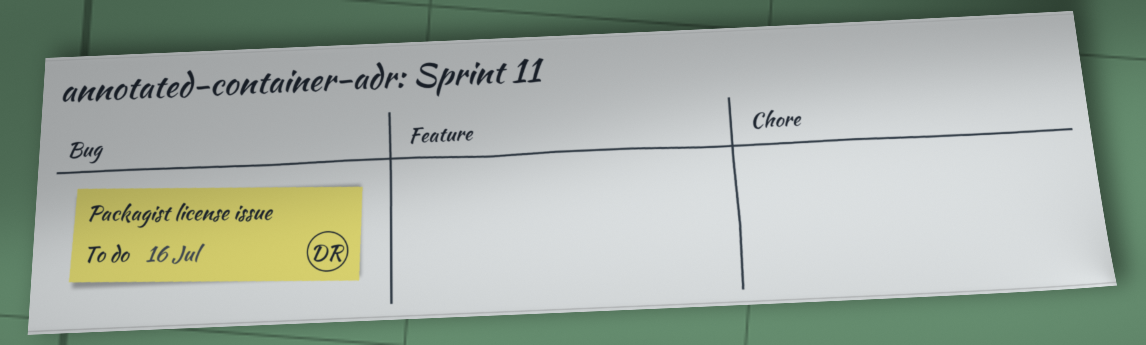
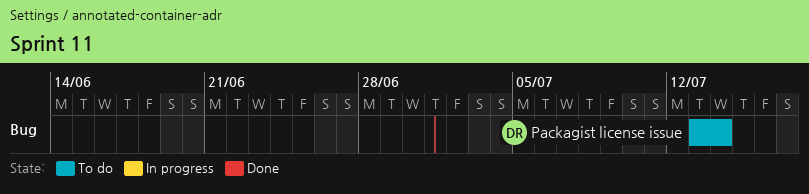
Packagist license issue, due: Jul 16 -> Jul 14

